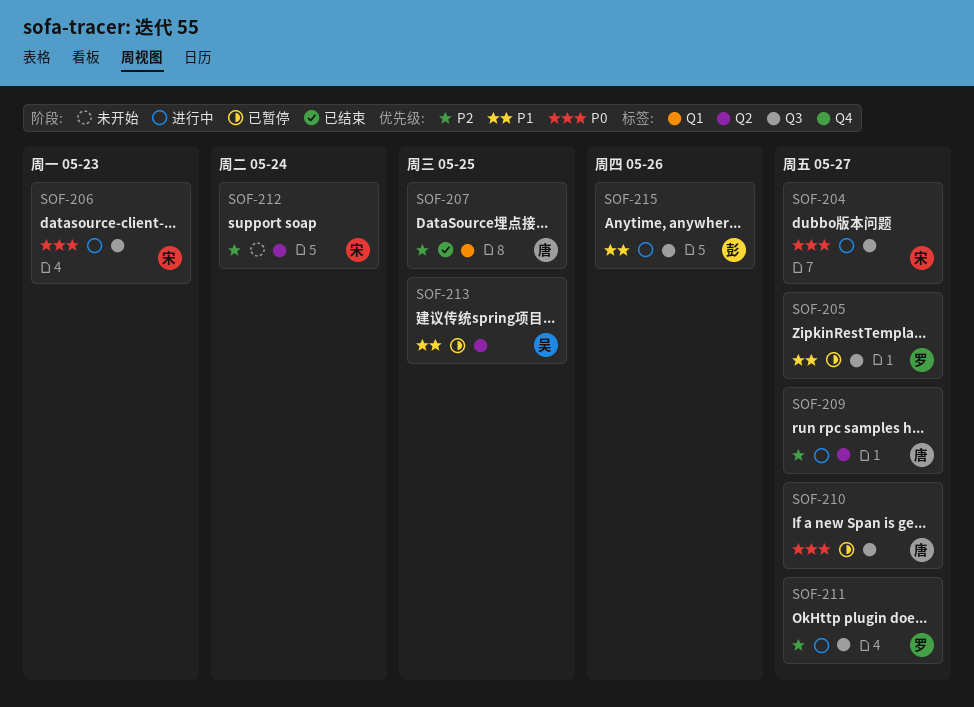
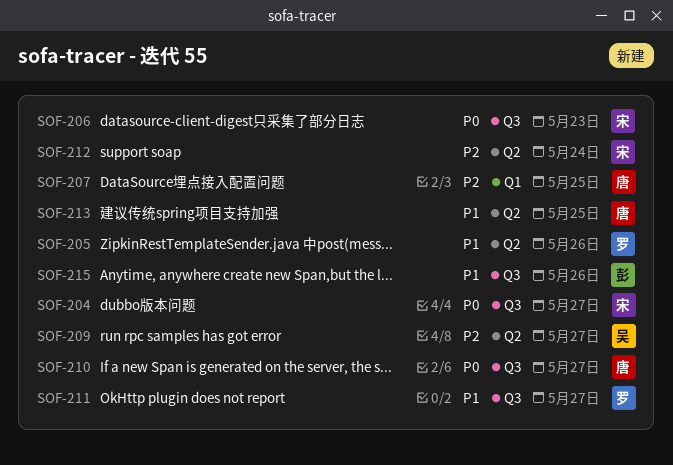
SOF-205, label: Q3 -> Q2
SOF-205, due: May 27 -> May 26
SOF-209, owner: 唐 -> 吴
SOF-211, priority: P2 -> P1
SOF-213, owner: 吴 -> 唐

